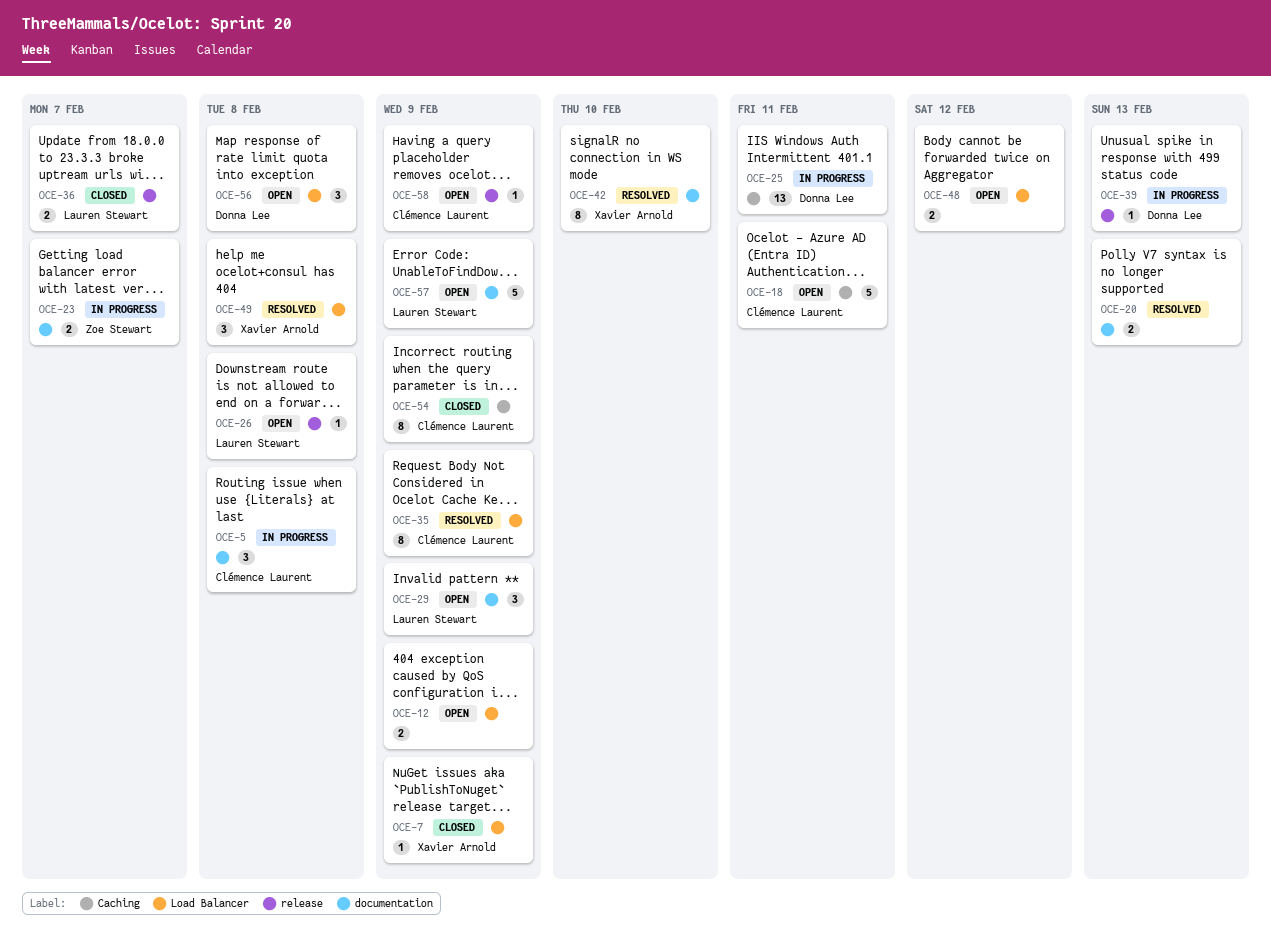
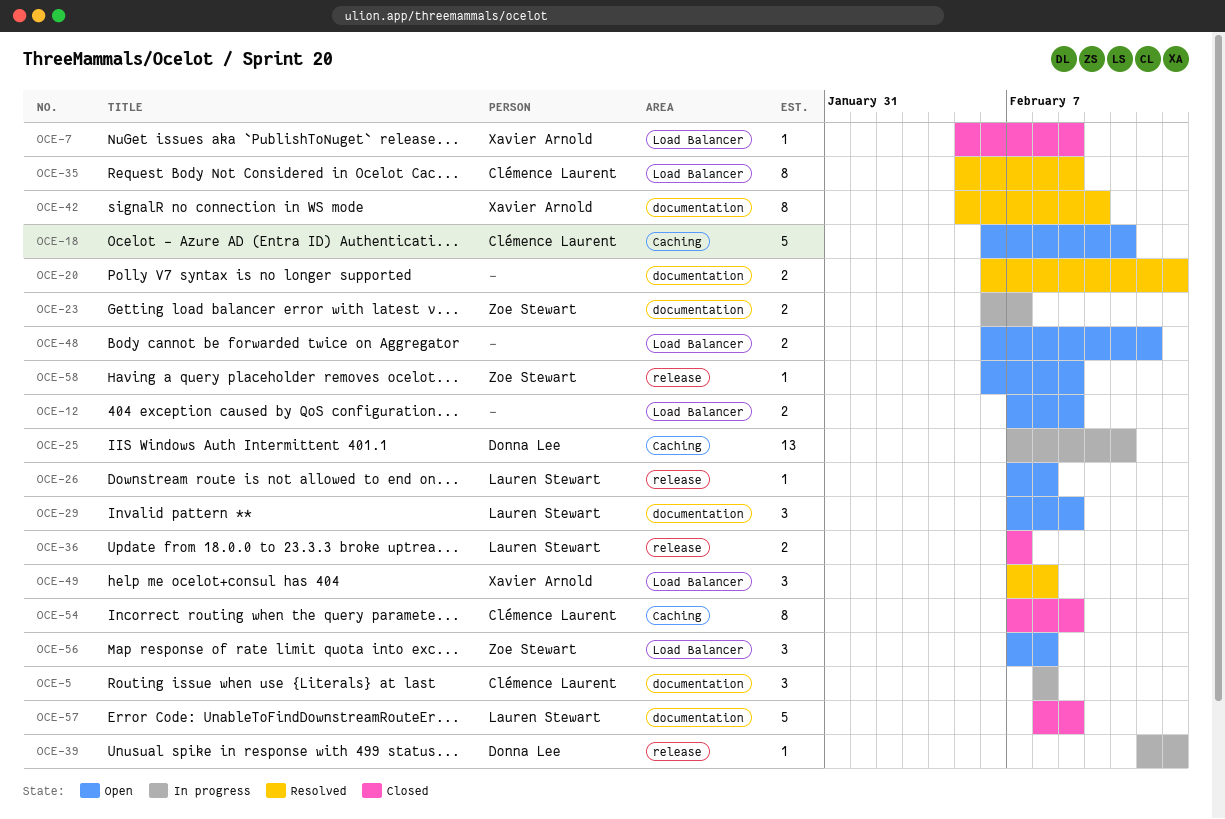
OCE-56, owner: Donna Lee -> Zoe Stewart
OCE-57, status: Open -> Closed
OCE-58, owner: Clémence Laurent -> Zoe Stewart

